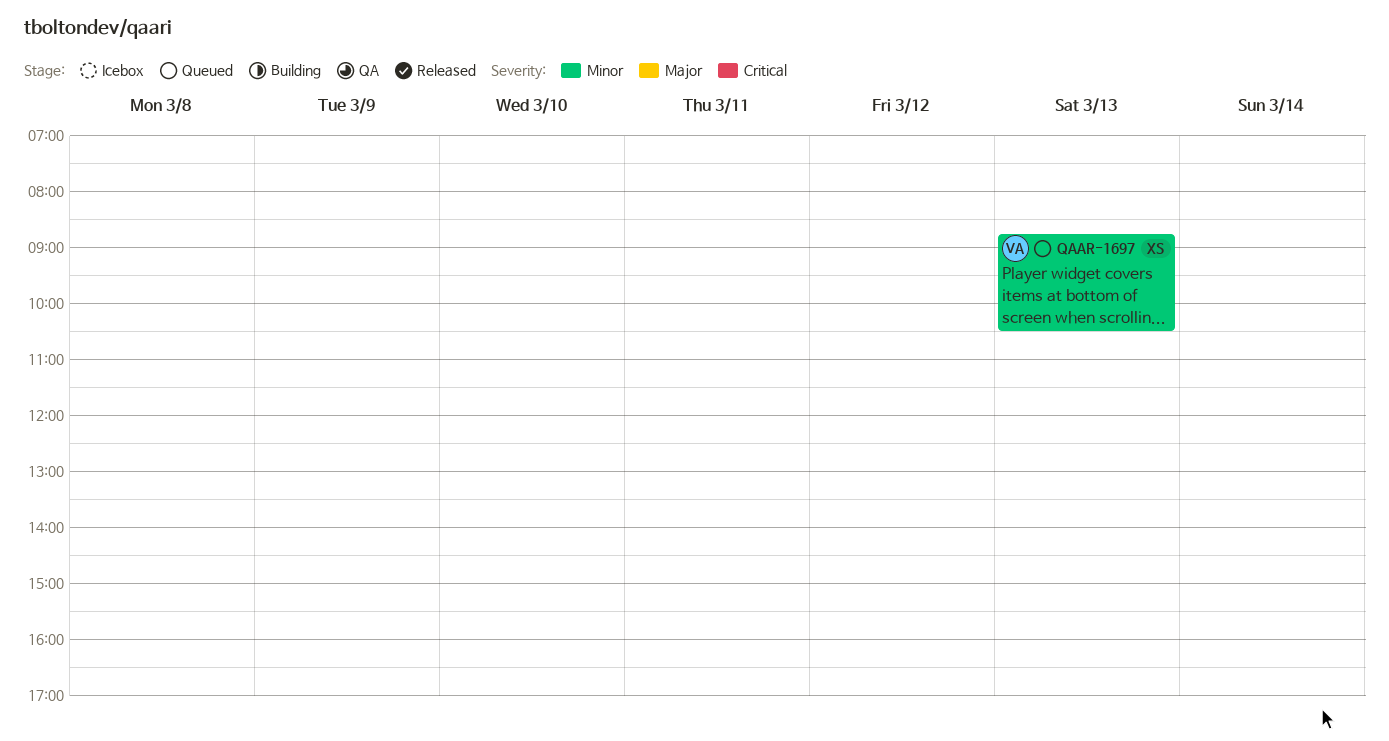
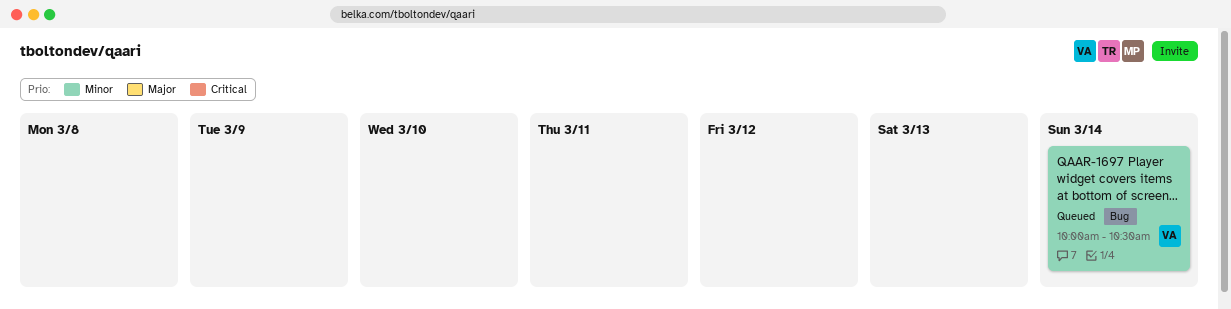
QAAR-1697, day: Mar 13 -> Mar 14
QAAR-1697, begins: 08:45 -> 10:00

